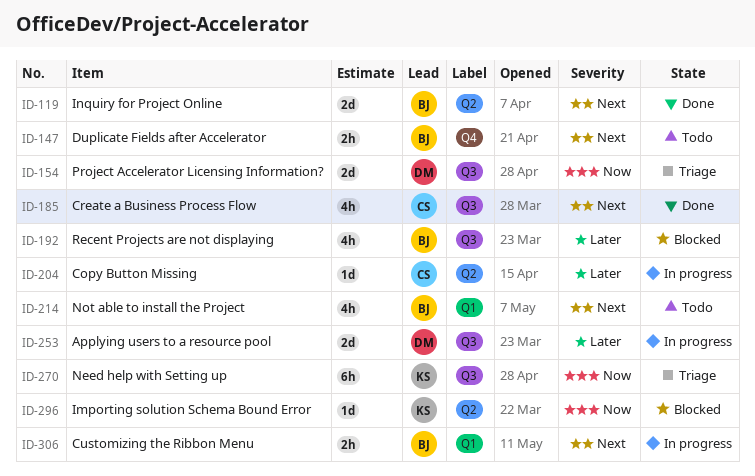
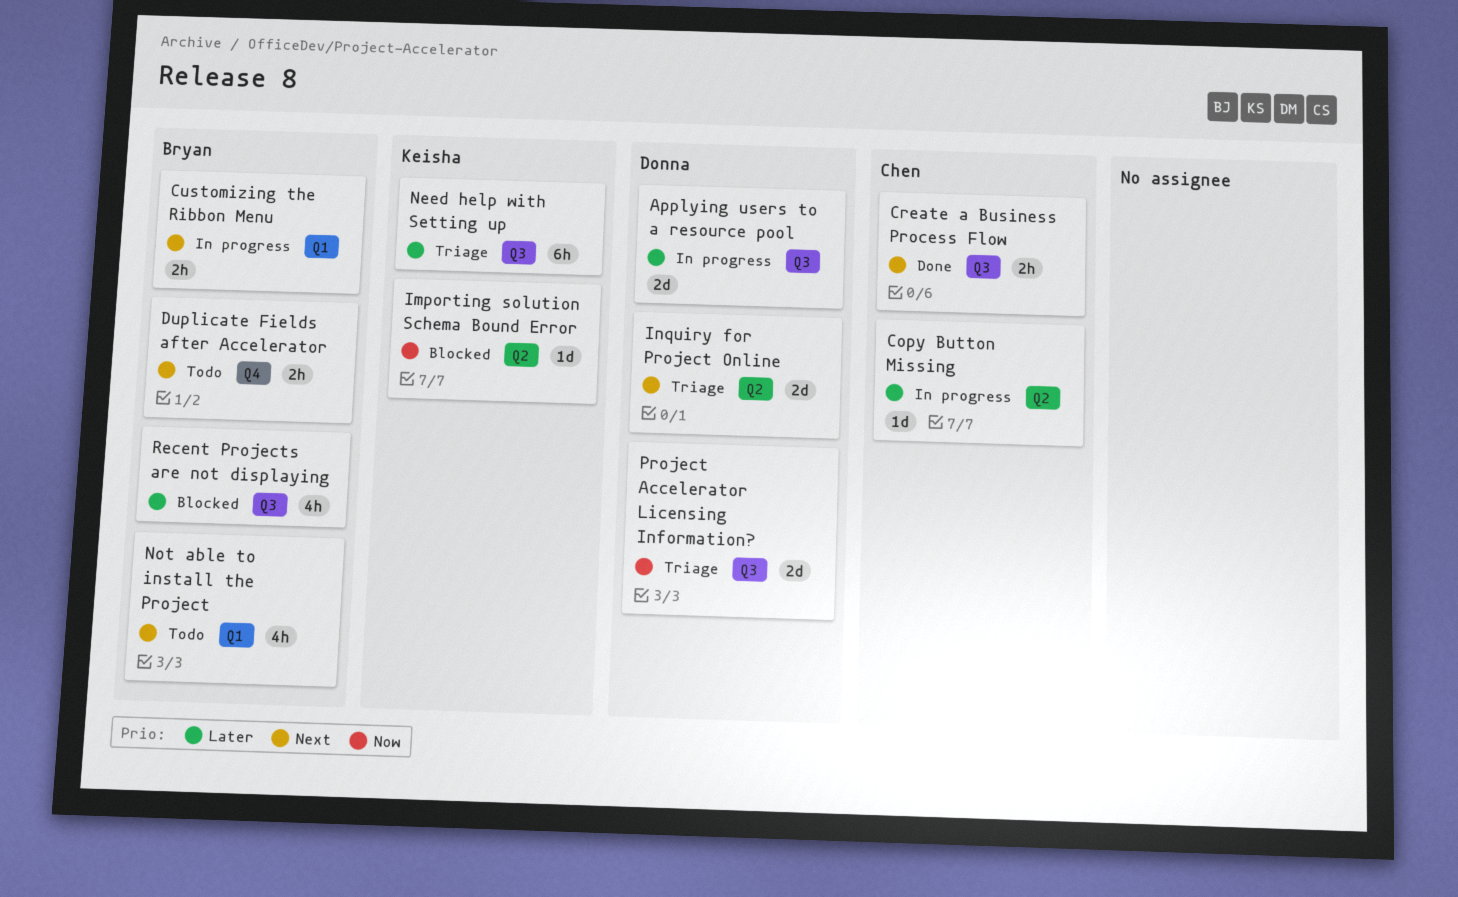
Create a Business Process Flow, estimate: 4h -> 2h
Inquiry for Project Online, status: Done -> Triage
Inquiry for Project Online, owner: Bryan -> Donna
Need help with Setting up, priority: Now -> Later

